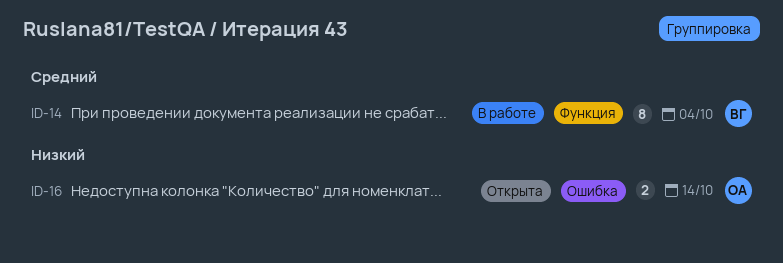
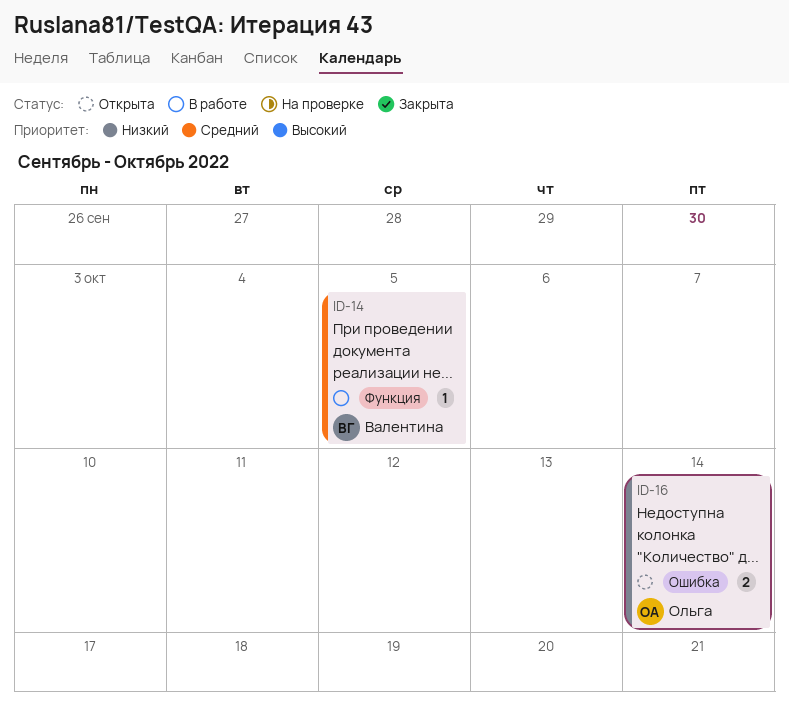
ID-14, estimate: 8 -> 1
ID-14, due: Oct 4 -> Oct 5

